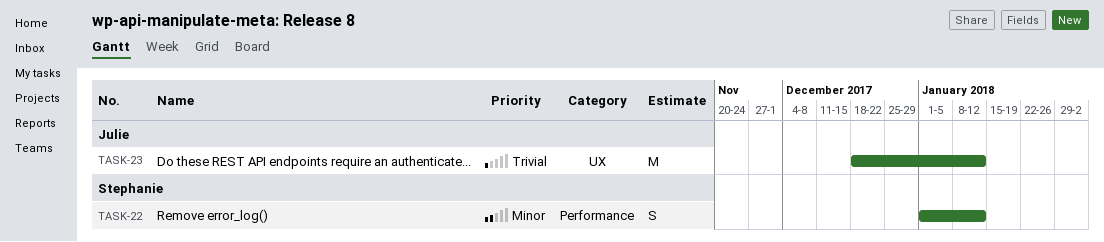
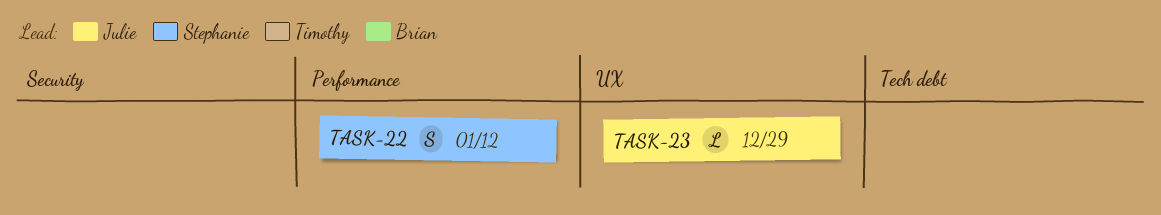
TASK-23, estimate: M -> L
TASK-23, due: Jan 12 -> Dec 29

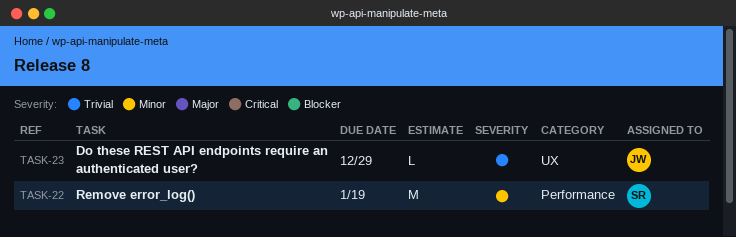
TASK-22, estimate: S -> M
TASK-22, due: Jan 12 -> Jan 19

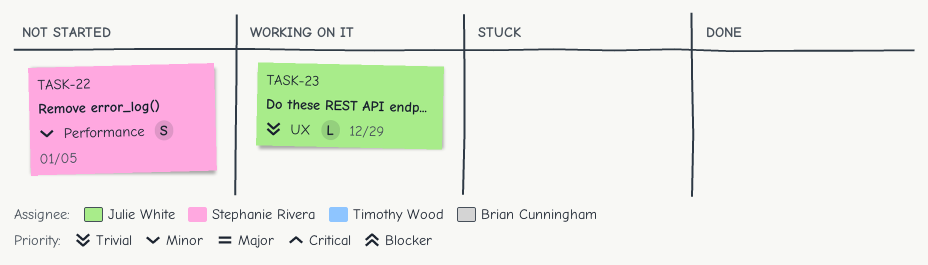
TASK-22, estimate: M -> S
TASK-22, due: Jan 19 -> Jan 5

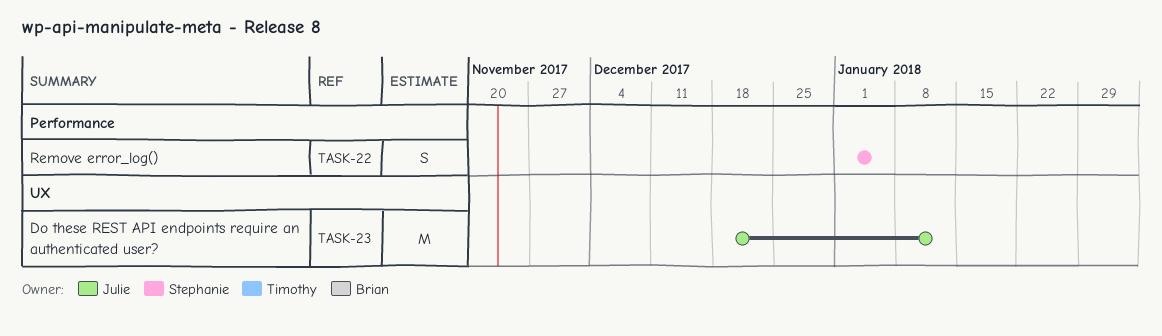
TASK-23, estimate: L -> M
TASK-23, due: Dec 29 -> Jan 12

